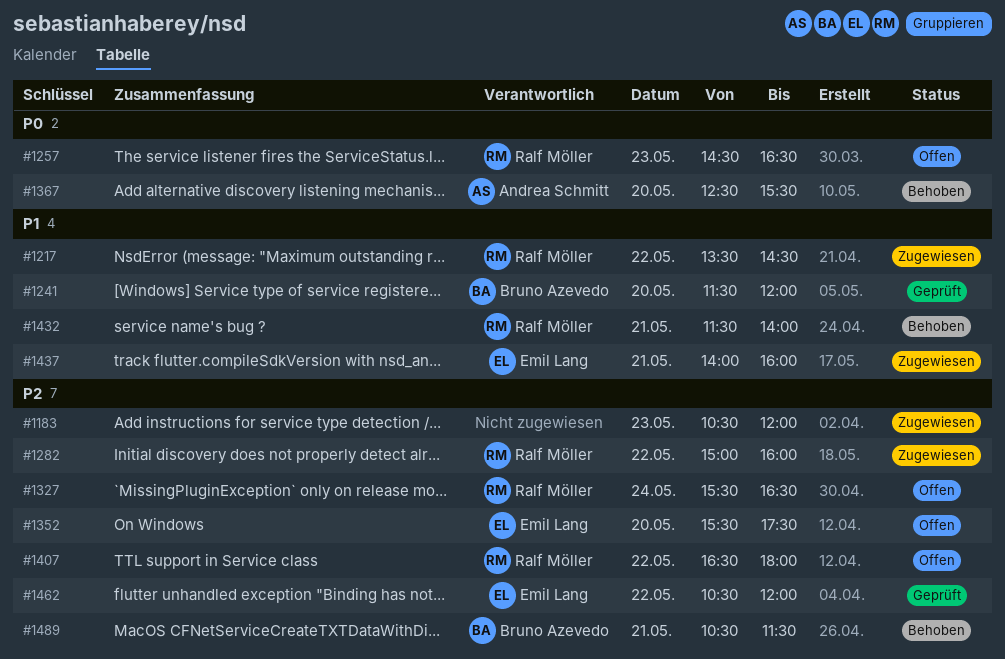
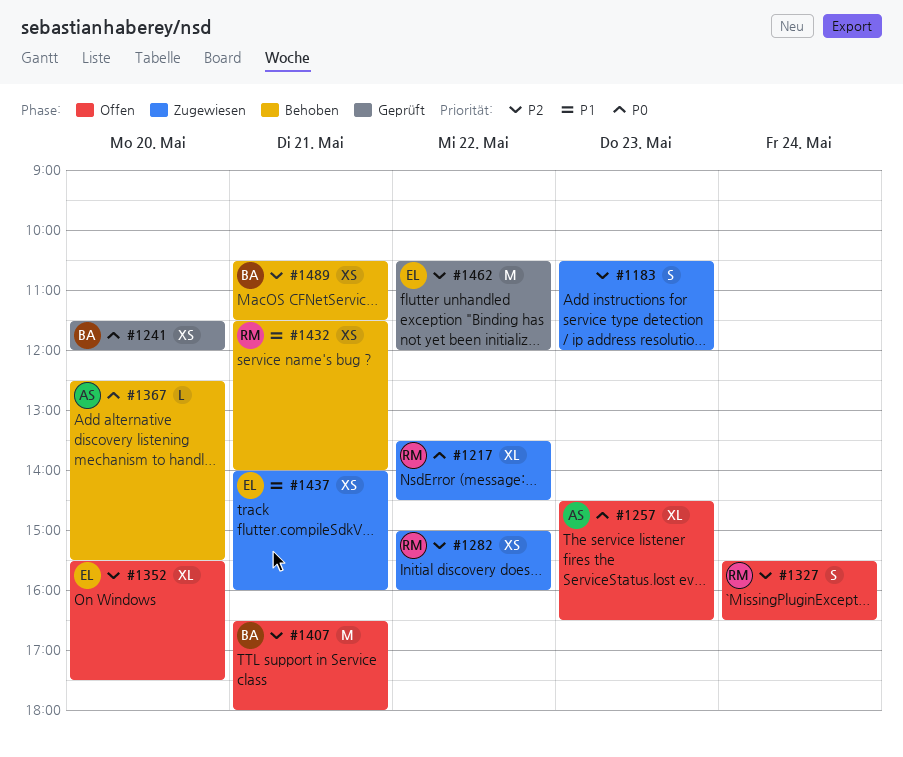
#1217, priority: P1 -> P0
#1241, priority: P1 -> P0
#1257, owner: Ralf Möller -> Andrea Schmitt
#1407, owner: Ralf Möller -> Bruno Azevedo
#1407, day: May 22 -> May 21

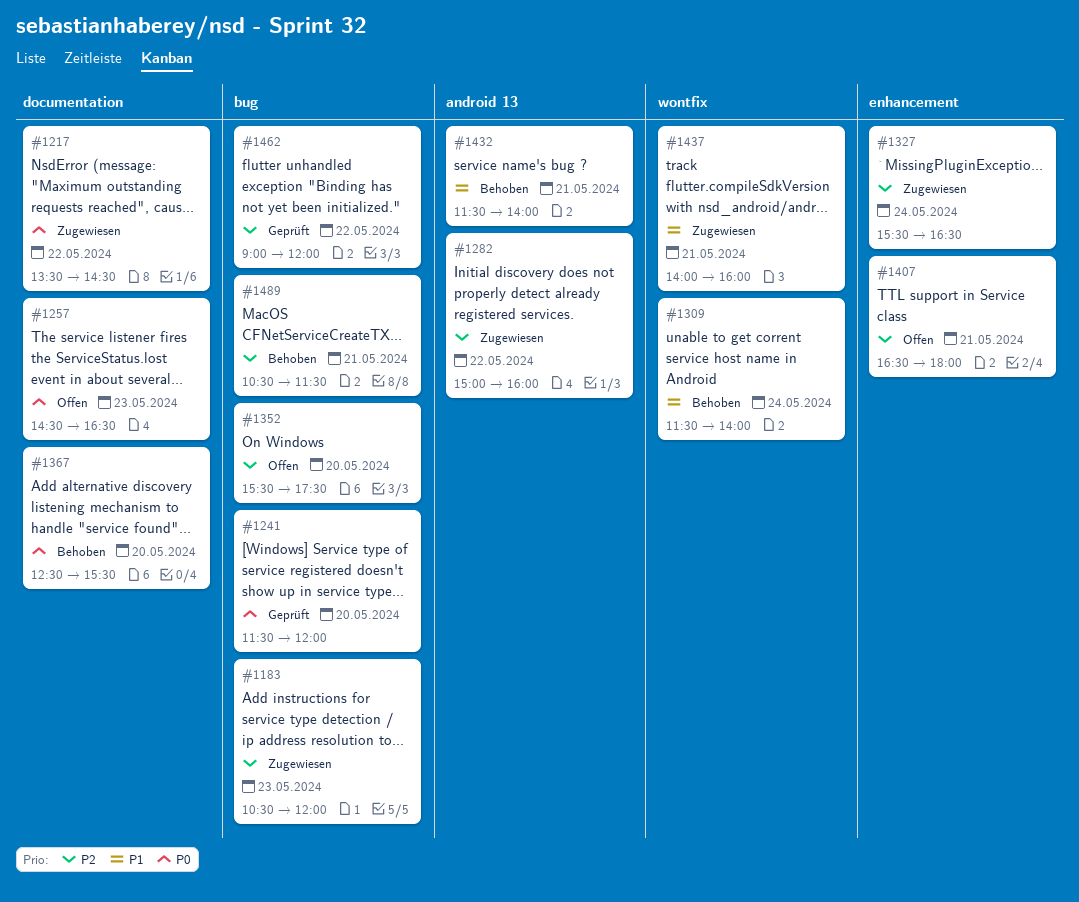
#1309: none -> present
#1327, status: Offen -> Zugewiesen
#1462, begins: 10:30 -> 09:00

